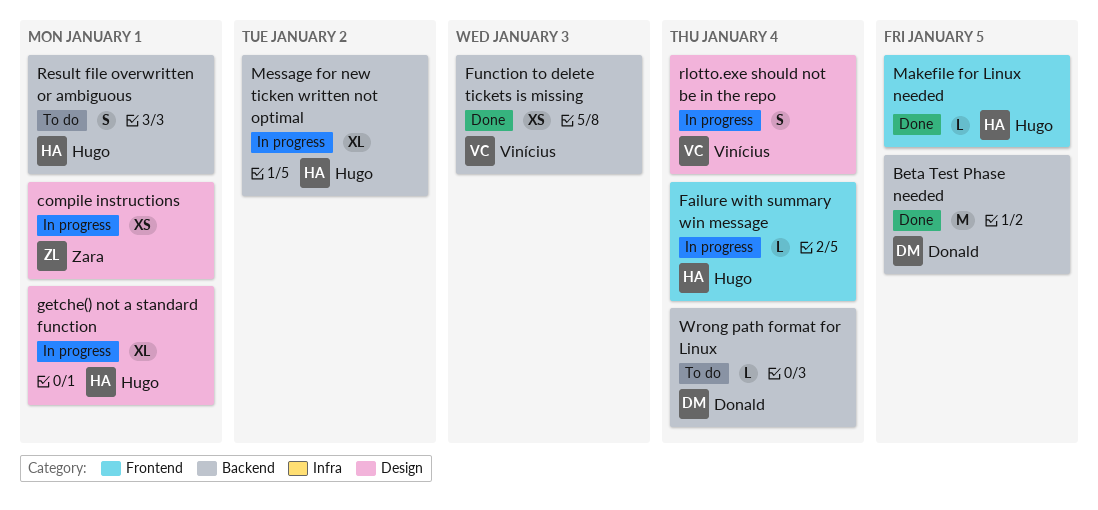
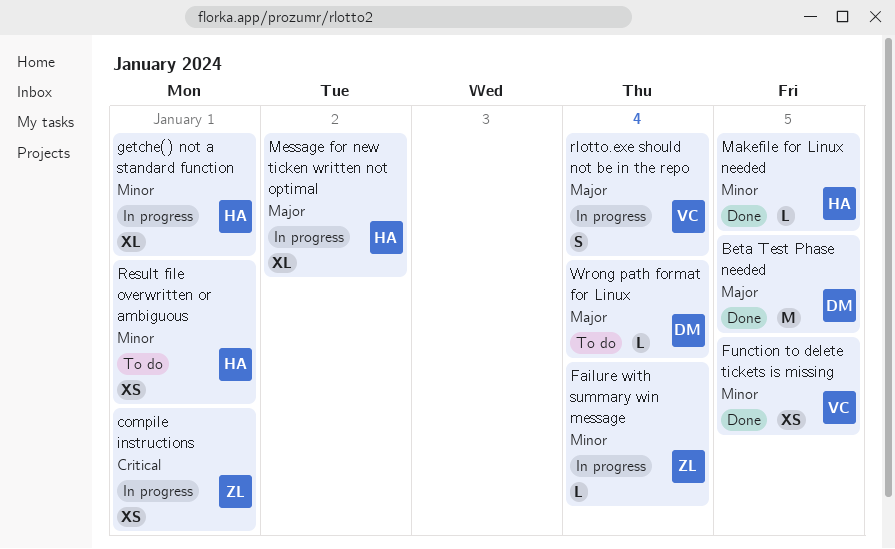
Failure with summary win message, owner: Hugo -> Zara
Function to delete tickets is missing, due: Jan 3 -> Jan 5
Result file overwritten or ambiguous, estimate: S -> XS

